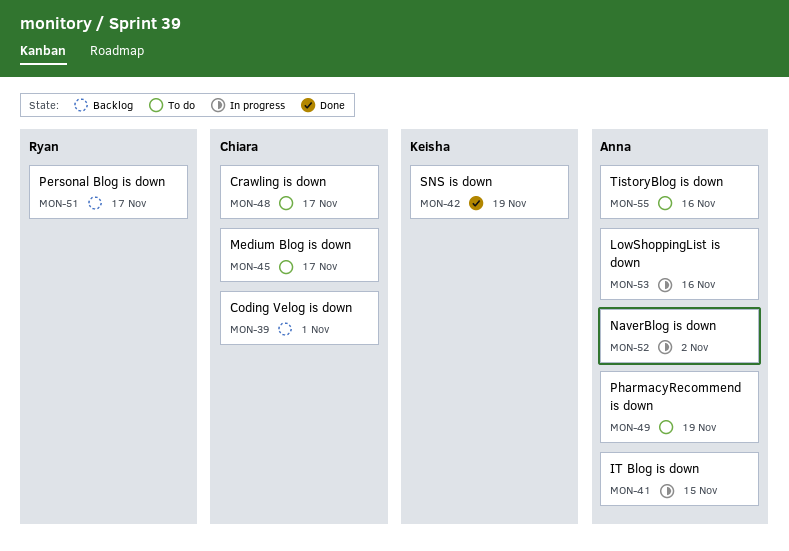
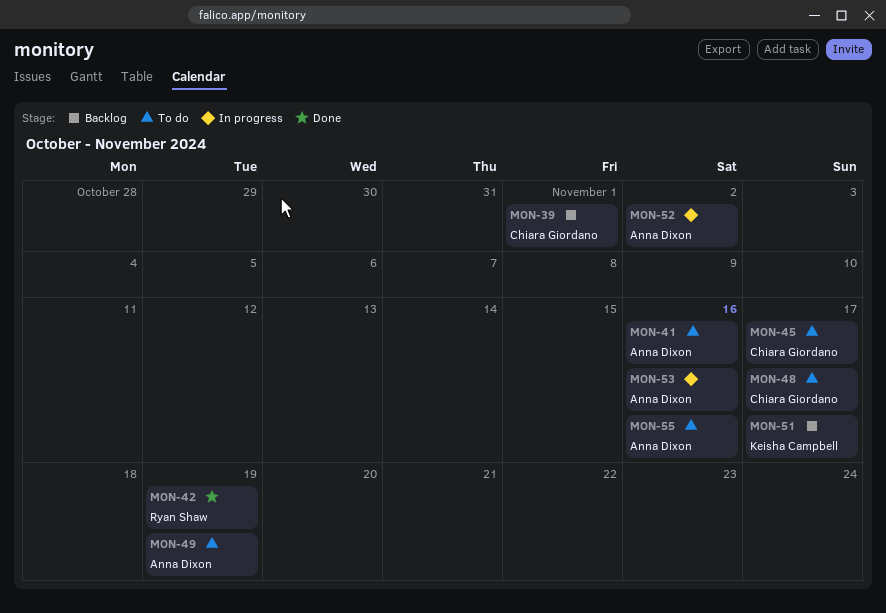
MON-41, status: In progress -> To do
MON-41, due: Nov 15 -> Nov 16
MON-42, owner: Keisha Campbell -> Ryan Shaw
MON-51, owner: Ryan Shaw -> Keisha Campbell

